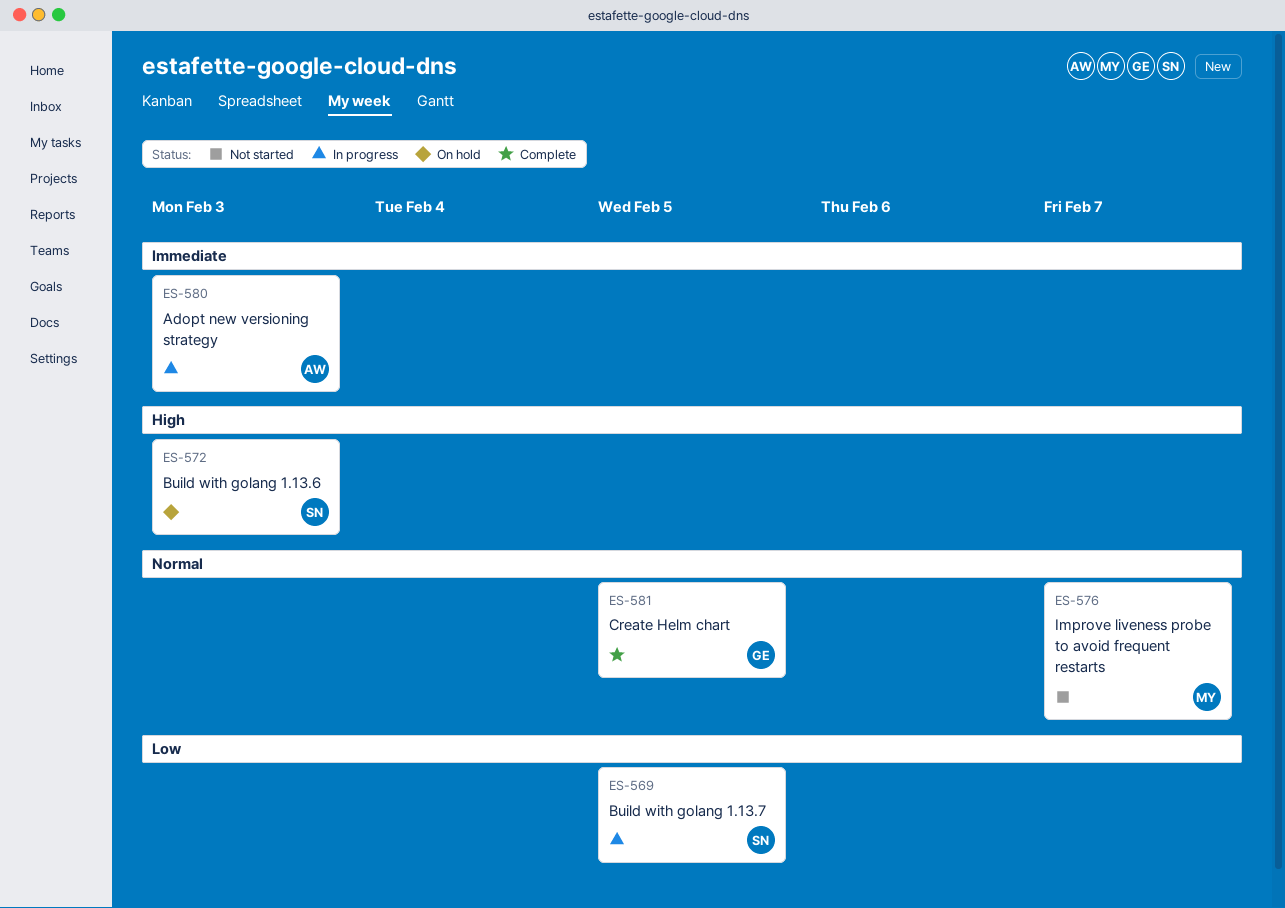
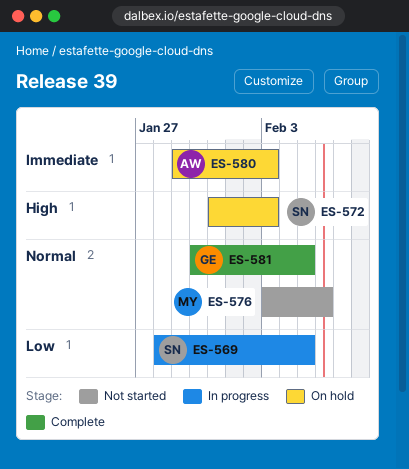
ES-576, due: Feb 7 -> Feb 6
ES-580, status: In progress -> On hold

